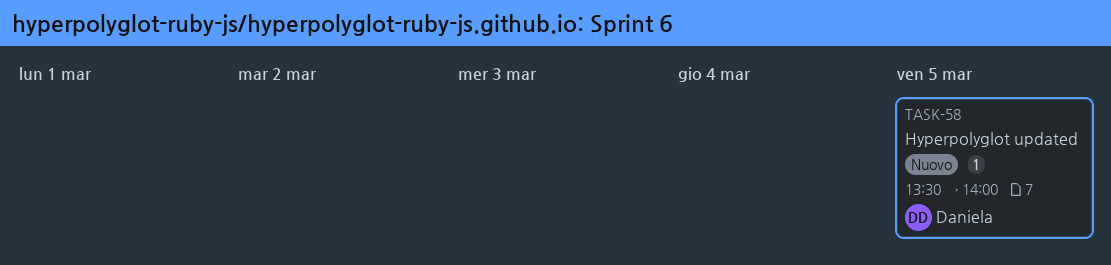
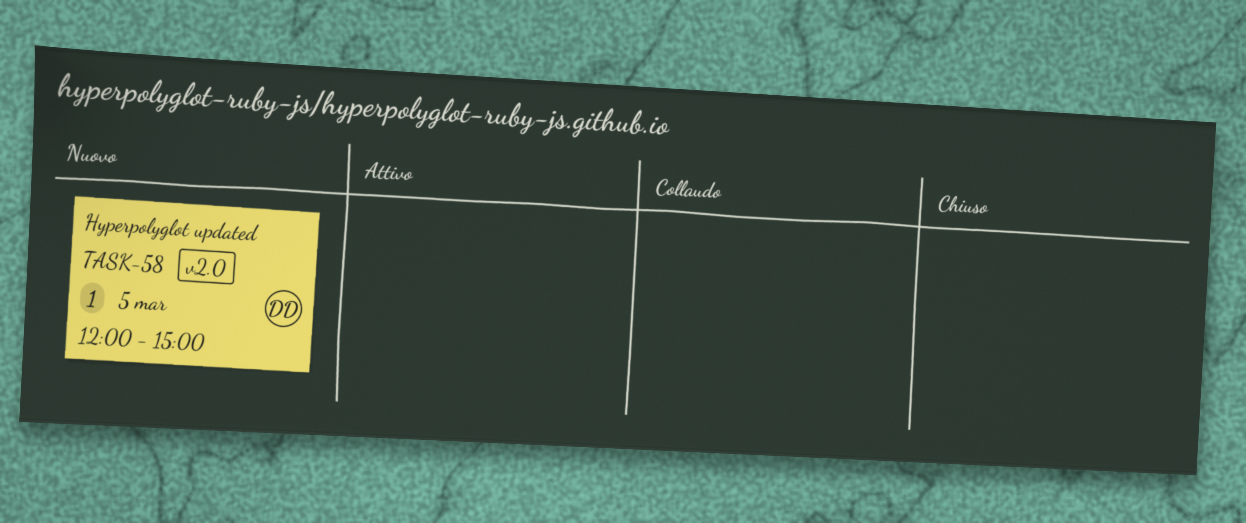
TASK-58, begins: 13:30 -> 12:00
TASK-58, ends: 14:00 -> 15:00

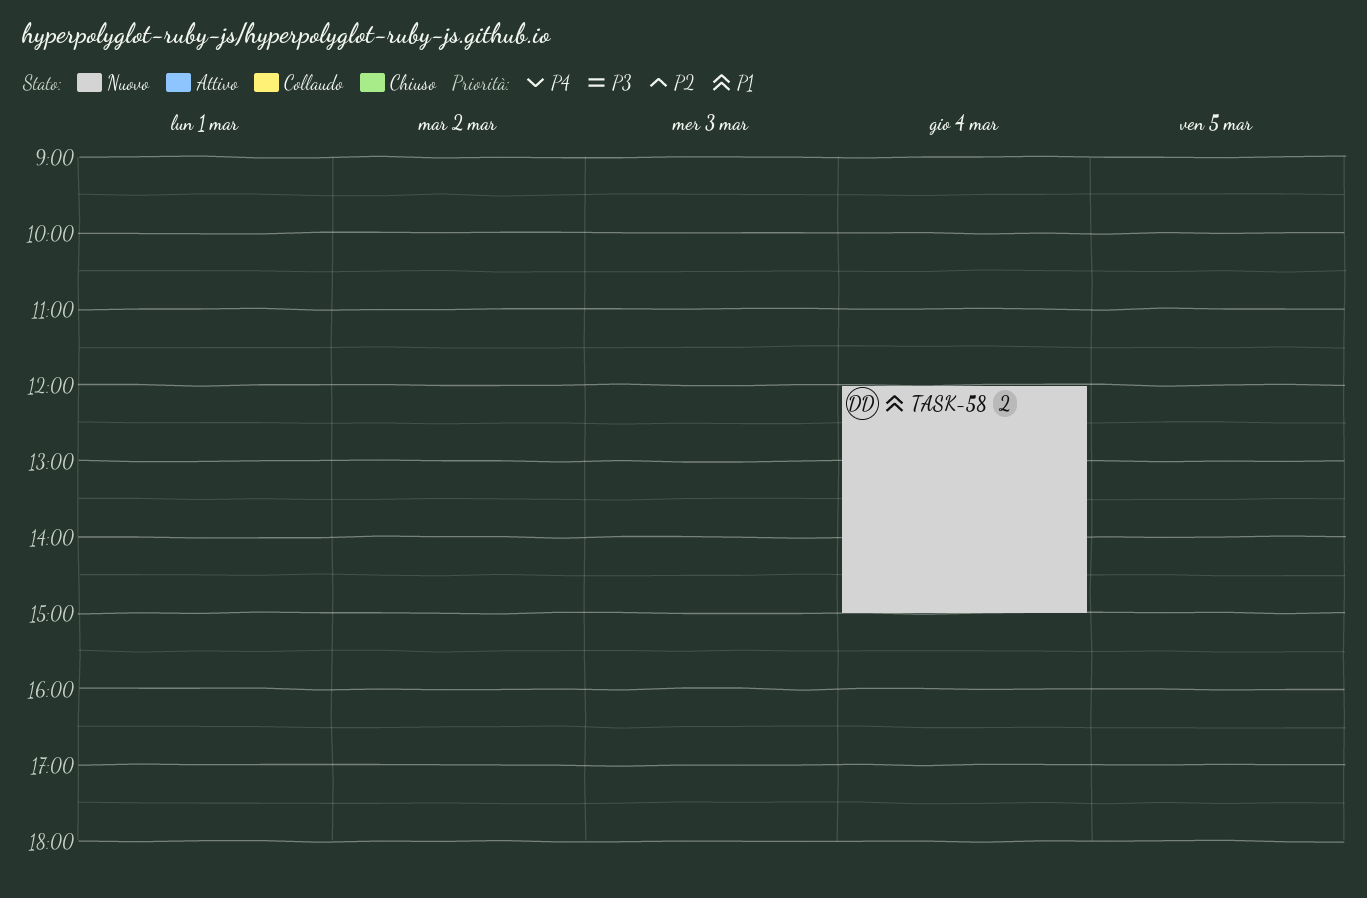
TASK-58, estimate: 1 -> 2
TASK-58, day: Mar 5 -> Mar 4

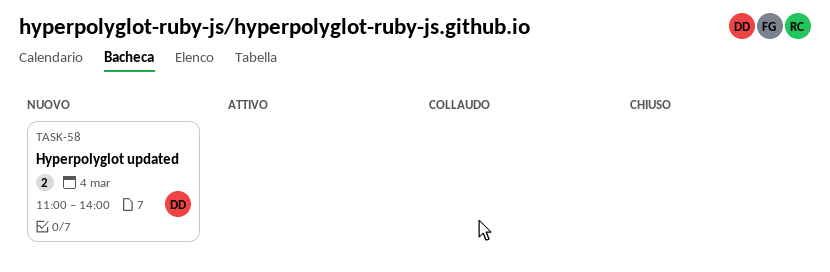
TASK-58, begins: 12:00 -> 11:00
TASK-58, ends: 15:00 -> 14:00

